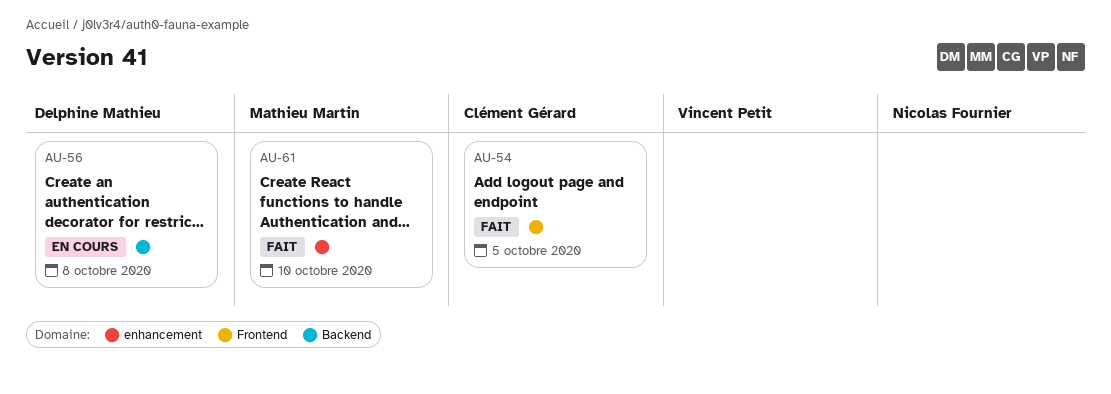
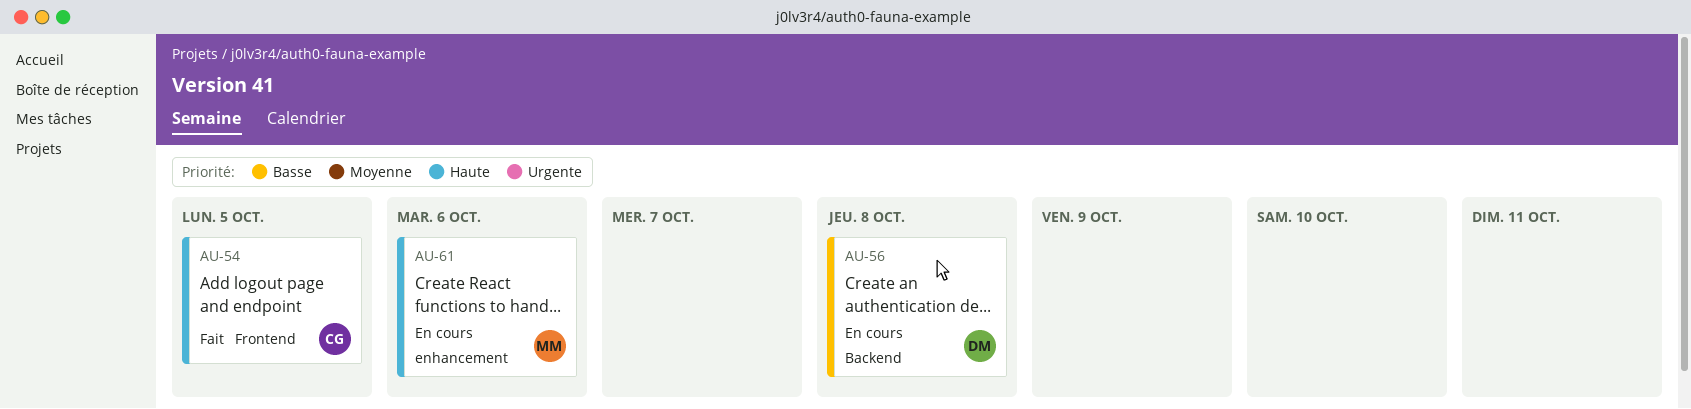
AU-61, status: Fait -> En cours
AU-61, due: Oct 10 -> Oct 6

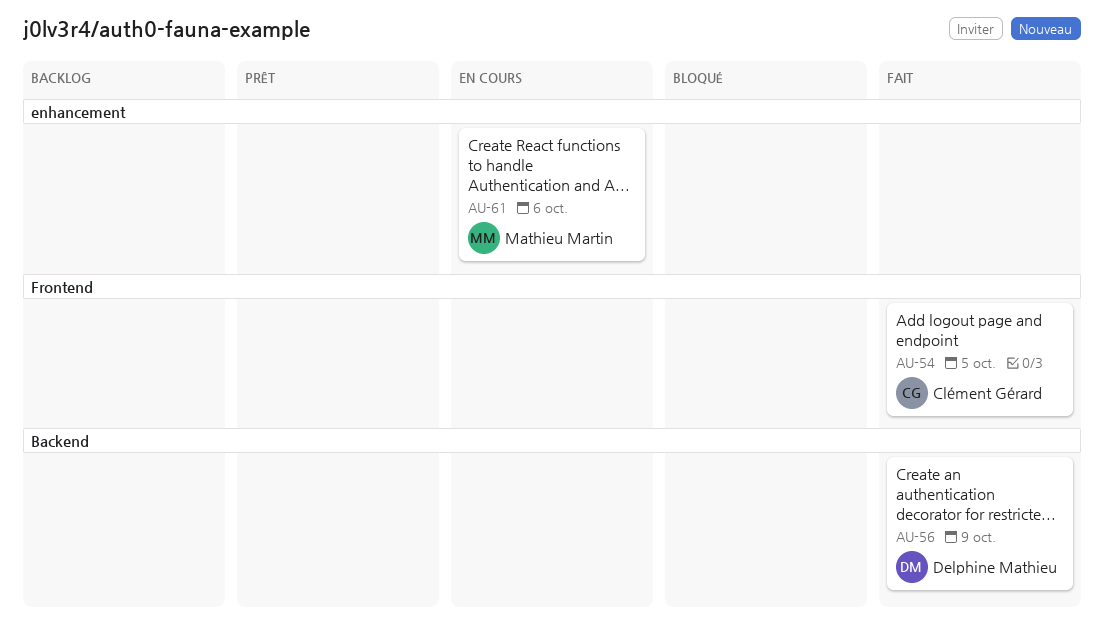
AU-56, status: En cours -> Fait
AU-56, due: Oct 8 -> Oct 9

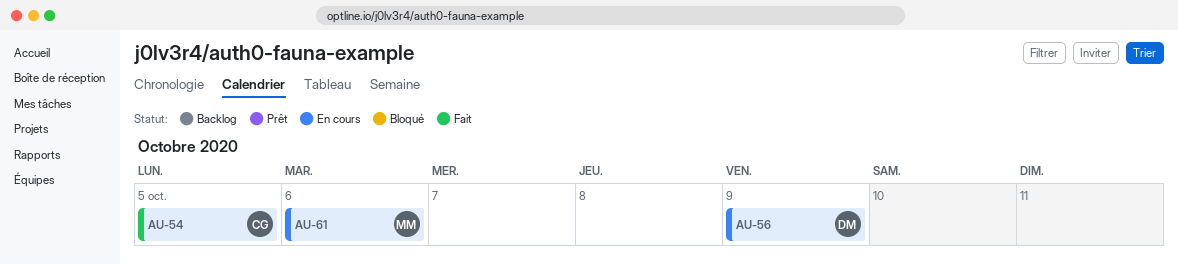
AU-56, status: Fait -> En cours

